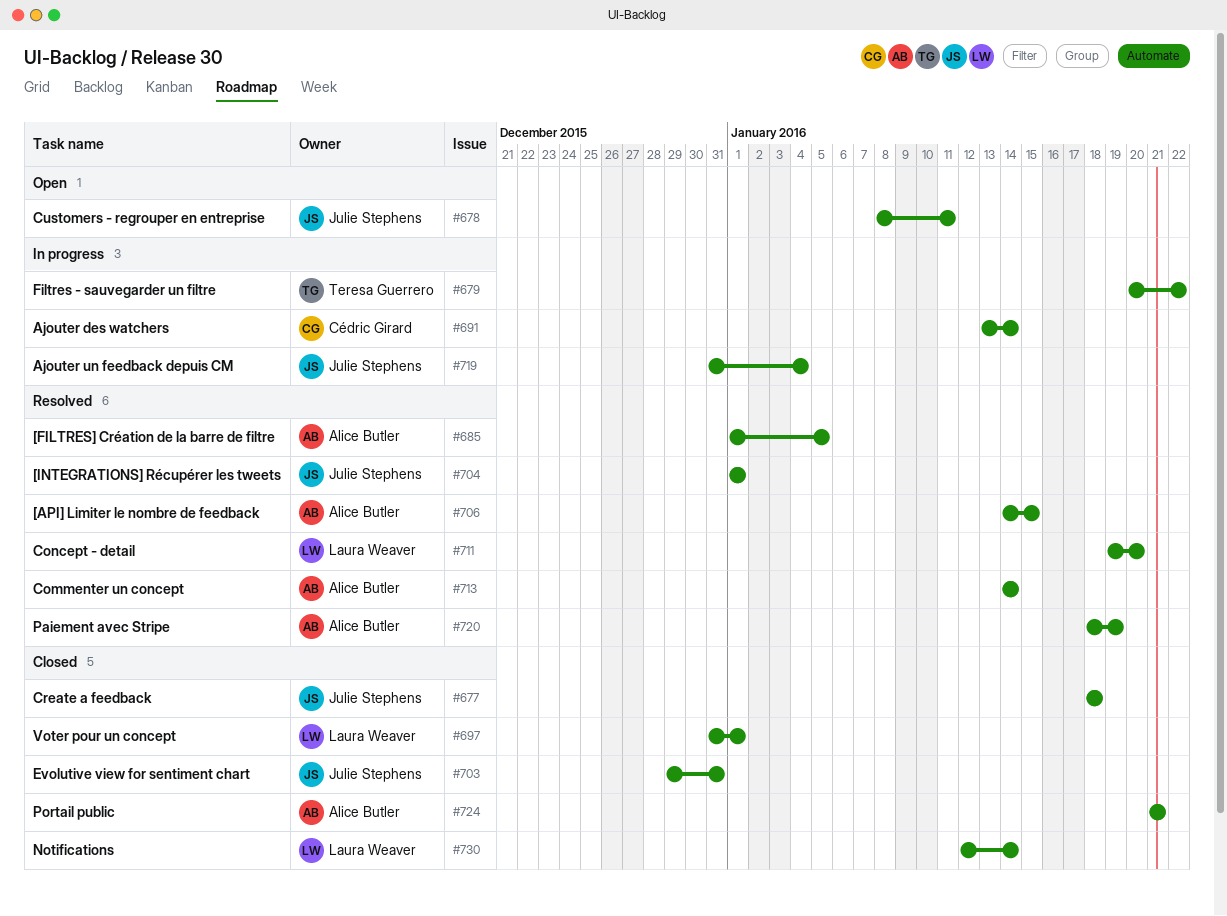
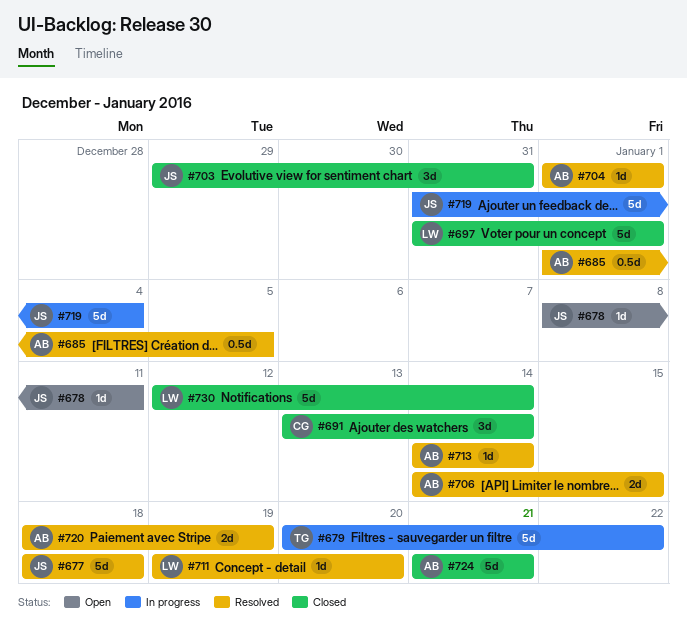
#677, status: Closed -> Resolved
#691, status: In progress -> Closed
#704, owner: Julie Stephens -> Alice Butler

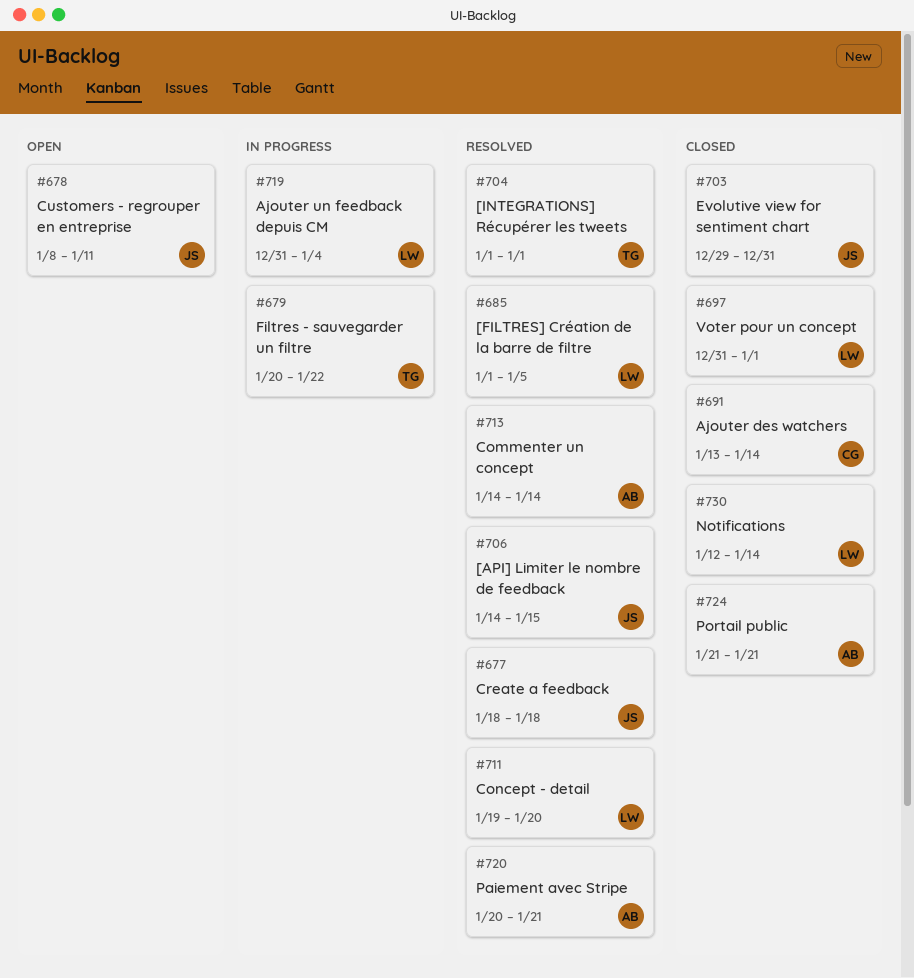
#685, owner: AB -> LW
#704, owner: AB -> TG
#706, owner: AB -> JS
#719, owner: JS -> LW
#720, start: Jan 18 -> Jan 20
#720, due: Jan 19 -> Jan 21

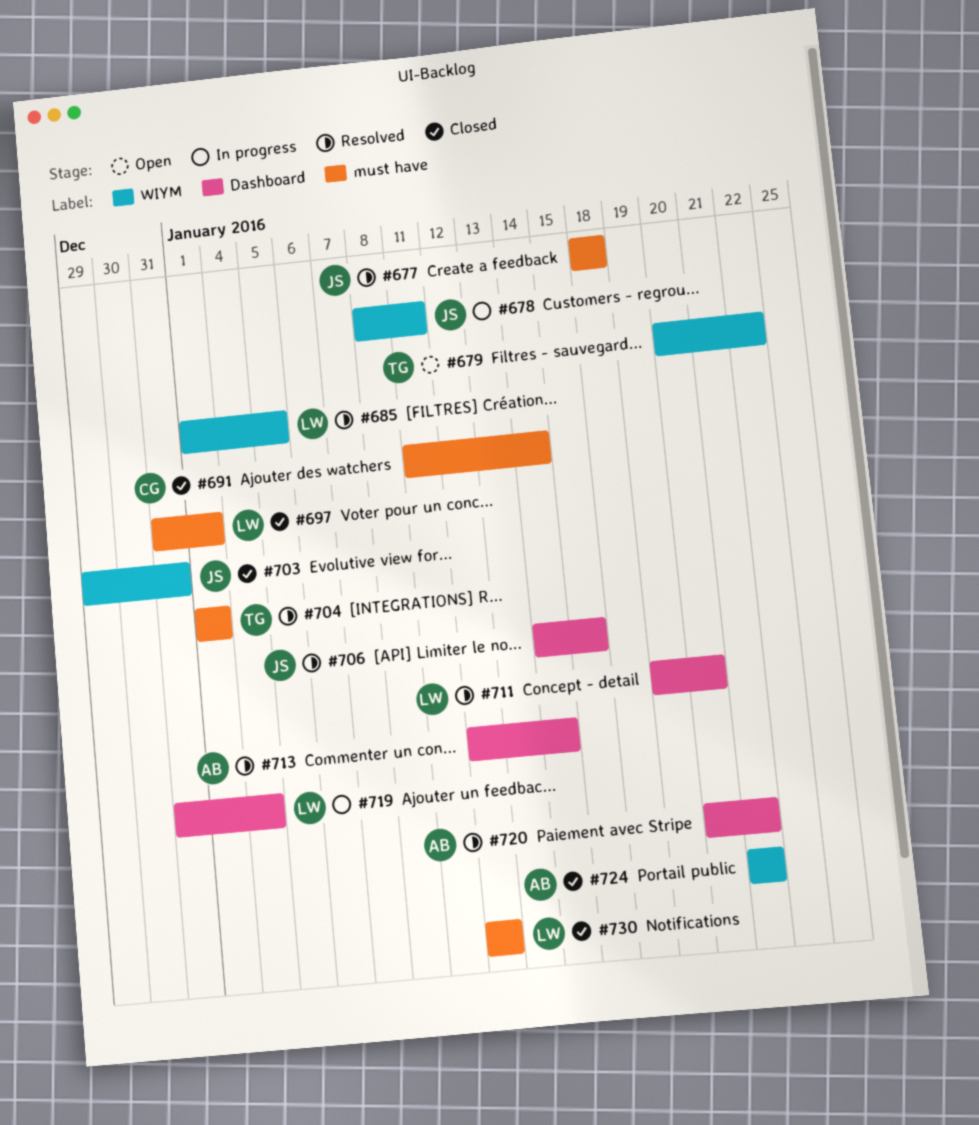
#678, status: Open -> In progress
#679, status: In progress -> Open
#691, start: Jan 13 -> Jan 11
#713, start: Jan 14 -> Jan 12
#730, due: Jan 14 -> Jan 12

